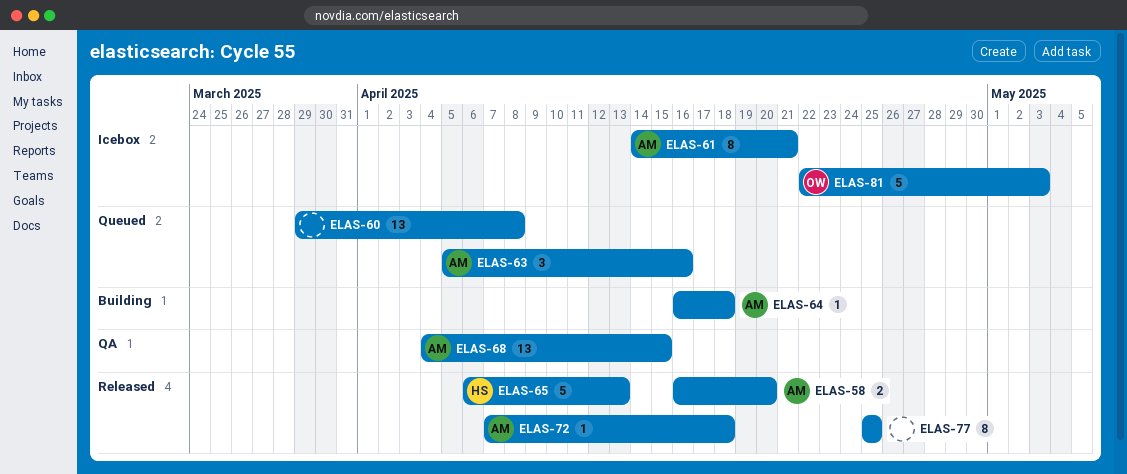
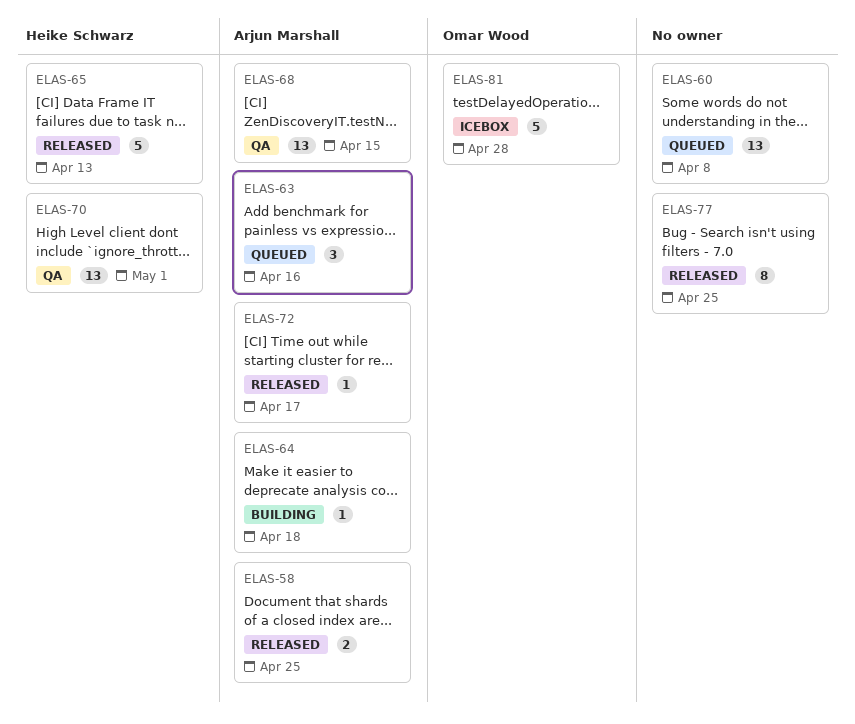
ELAS-58, due: Apr 20 -> Apr 25
ELAS-61: present -> none
ELAS-70: none -> present
ELAS-72, due: Apr 18 -> Apr 17
ELAS-81, due: May 3 -> Apr 28

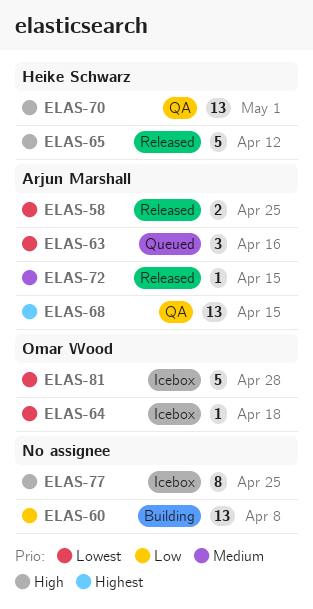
ELAS-60, status: Queued -> Building
ELAS-64, status: Building -> Icebox
ELAS-64, owner: Arjun Marshall -> Omar Wood
ELAS-65, due: Apr 13 -> Apr 12
ELAS-72, due: Apr 17 -> Apr 15
ELAS-77, status: Released -> Icebox

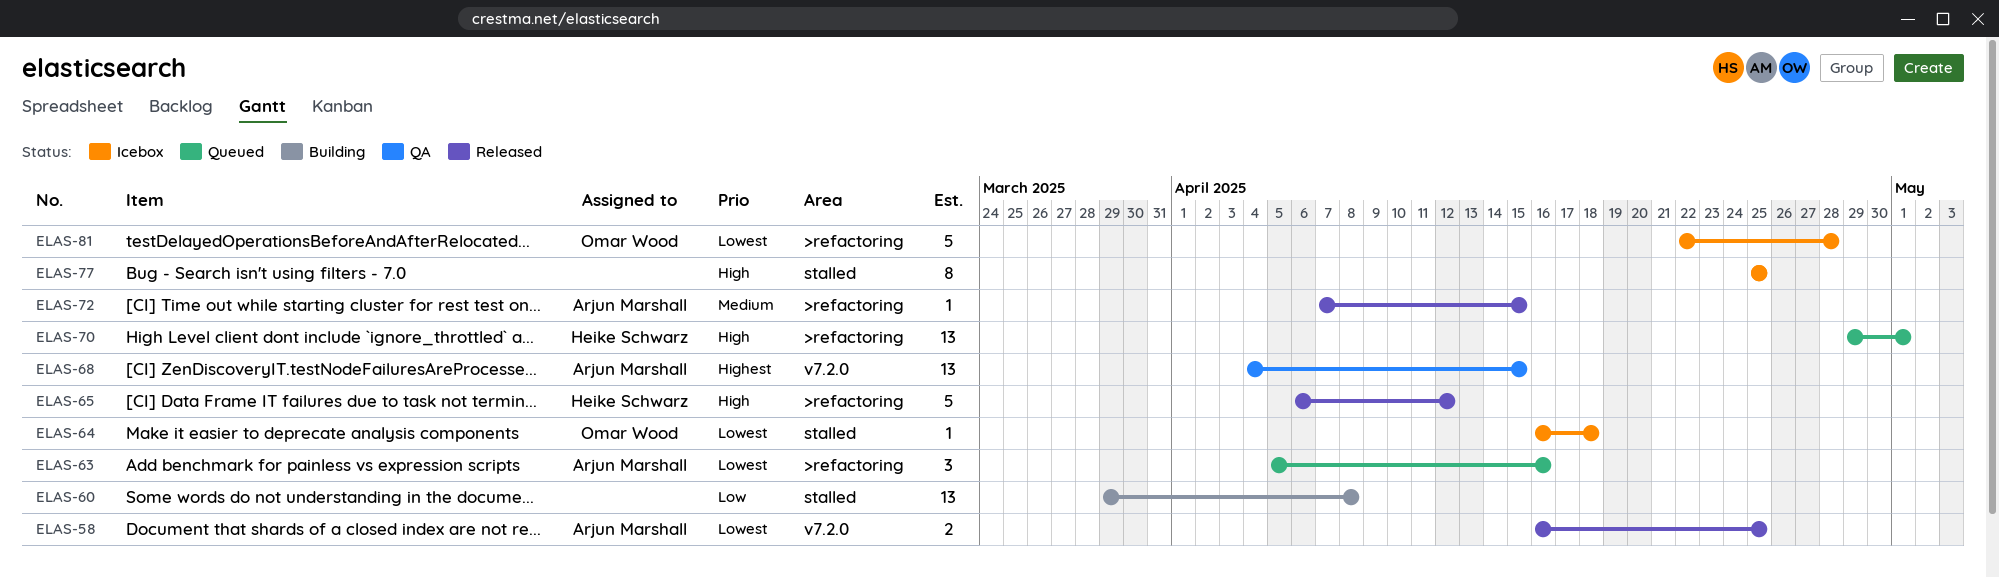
ELAS-70, status: QA -> Queued

